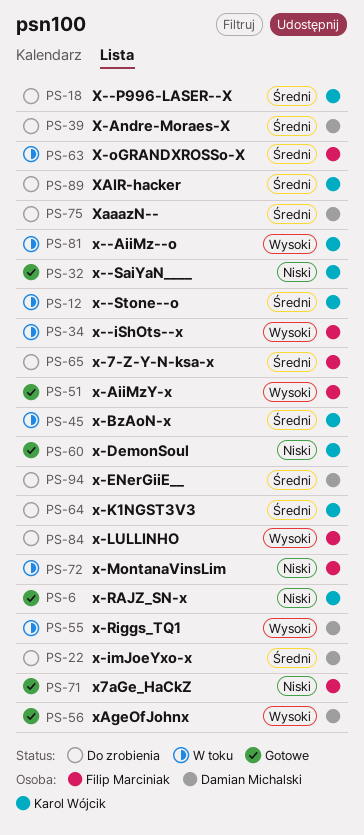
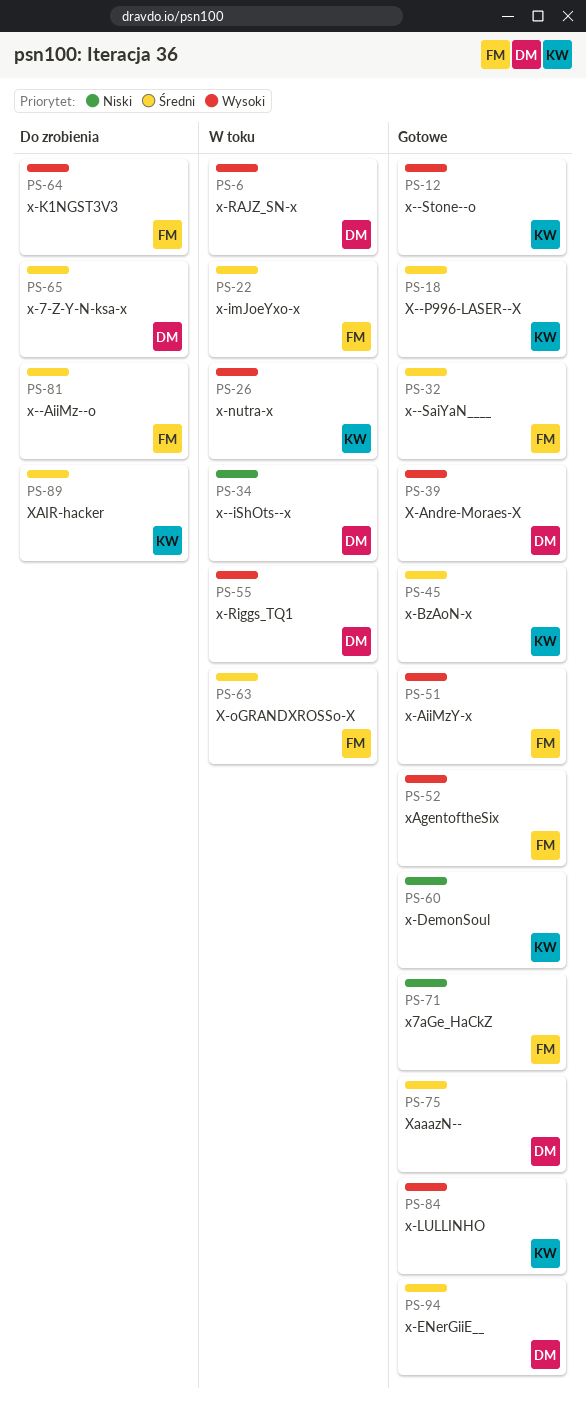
PS-6, status: Gotowe -> W toku
PS-6, owner: Karol Wójcik -> Damian Michalski
PS-6, priority: Niski -> Wysoki
PS-12, status: W toku -> Gotowe
PS-12, priority: Średni -> Wysoki
PS-18, status: Do zrobienia -> Gotowe
PS-22, status: Do zrobienia -> W toku
PS-22, owner: Damian Michalski -> Filip Marciniak
PS-26: none -> present
PS-32, owner: Karol Wójcik -> Filip Marciniak
PS-32, priority: Niski -> Średni
PS-34, owner: Filip Marciniak -> Damian Michalski
PS-34, priority: Wysoki -> Niski
PS-39, status: Do zrobienia -> Gotowe
PS-39, priority: Średni -> Wysoki
PS-45, status: W toku -> Gotowe
PS-52: none -> present
PS-56: present -> none
PS-64, owner: Karol Wójcik -> Filip Marciniak
PS-64, priority: Średni -> Wysoki
PS-65, owner: Filip Marciniak -> Damian Michalski
PS-72: present -> none
PS-75, status: Do zrobienia -> Gotowe
PS-81, status: W toku -> Do zrobienia
PS-81, owner: Karol Wójcik -> Filip Marciniak
PS-81, priority: Wysoki -> Średni
PS-84, status: Do zrobienia -> Gotowe
PS-84, owner: Filip Marciniak -> Karol Wójcik
PS-94, status: Do zrobienia -> Gotowe

